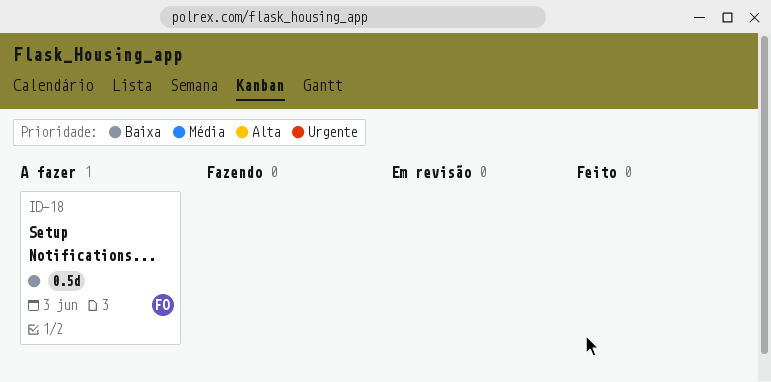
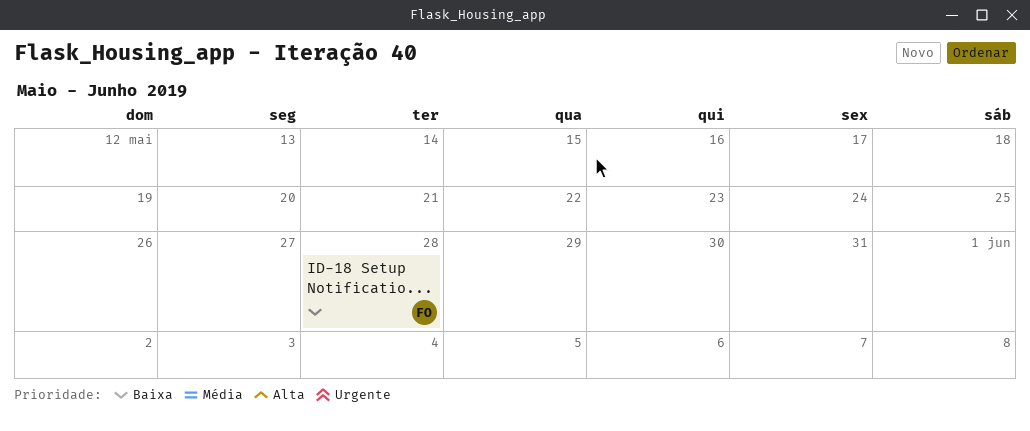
ID-18, due: Jun 3 -> May 28

